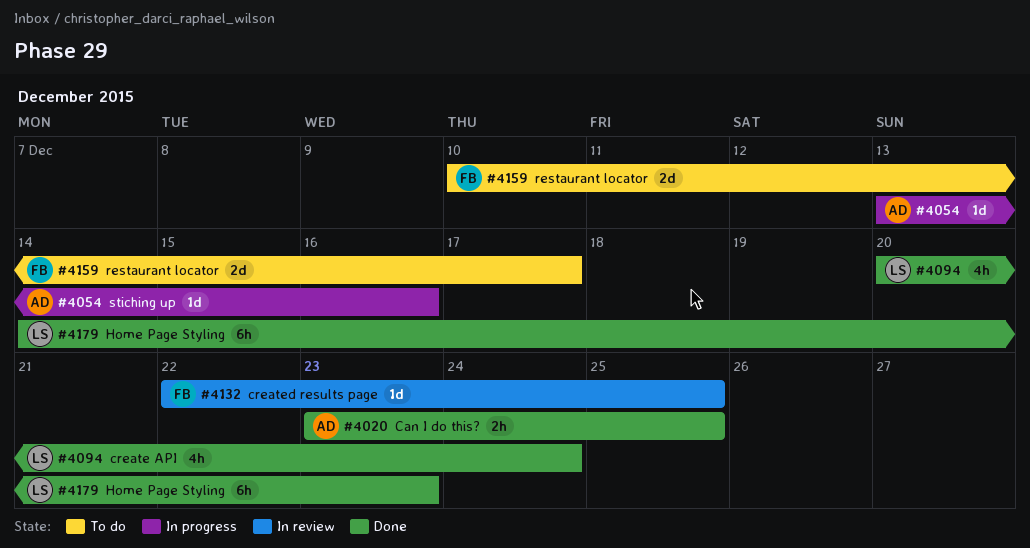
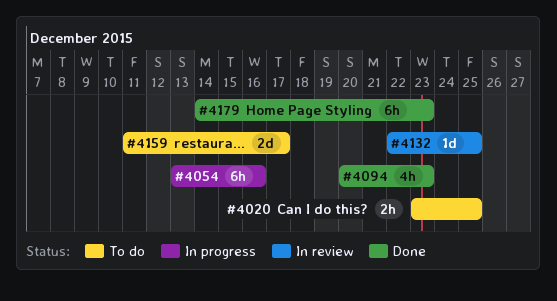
#4020, status: Done -> To do
#4054, estimate: 1d -> 6h
#4094, due: Dec 24 -> Dec 23
#4159, start: Dec 10 -> Dec 11

